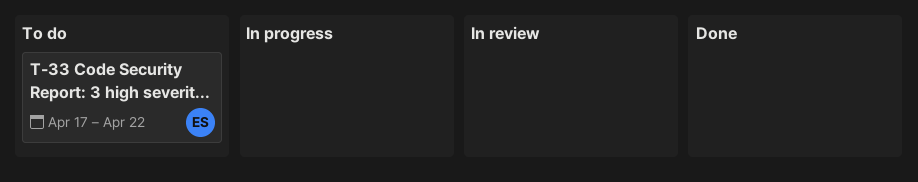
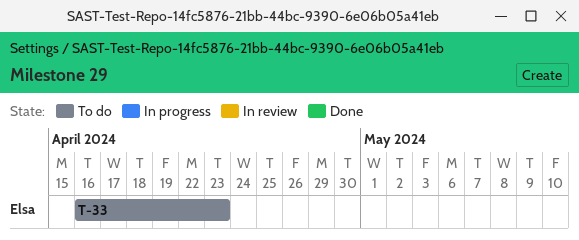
T-33, start: Apr 17 -> Apr 16
T-33, due: Apr 22 -> Apr 23

